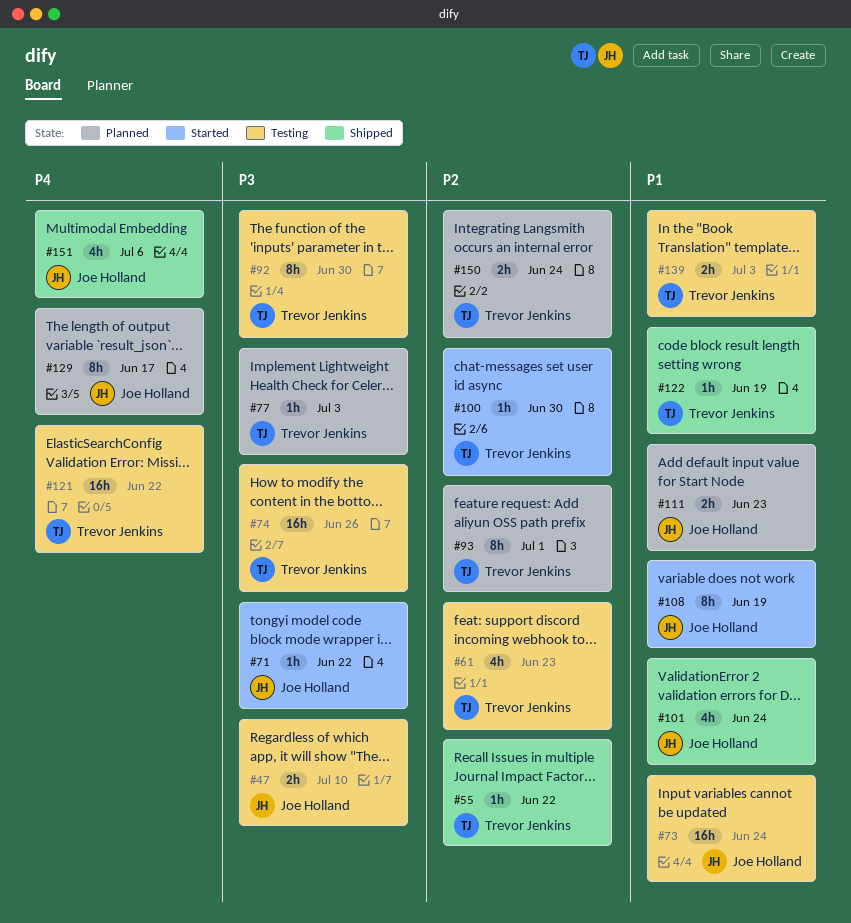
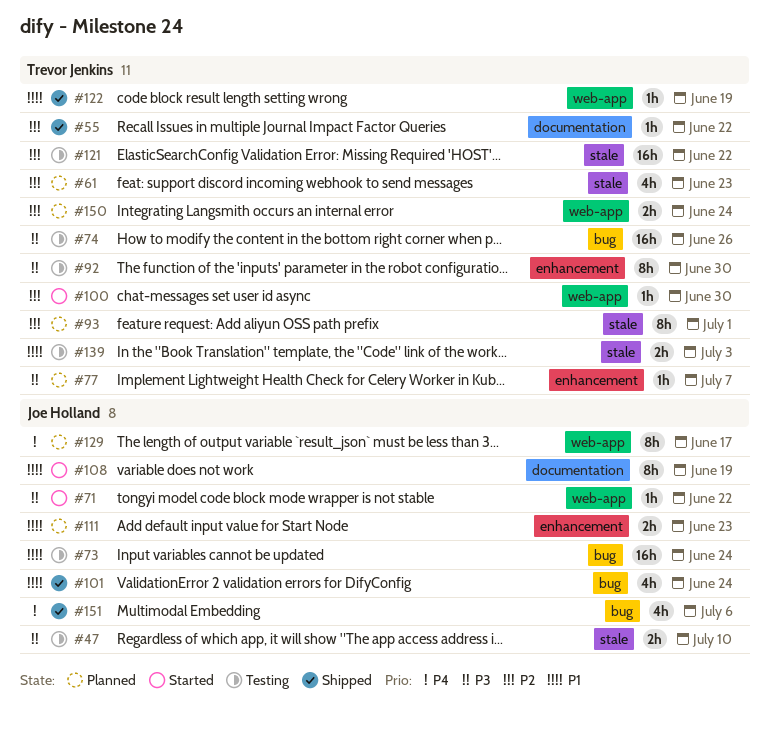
#61, status: Testing -> Planned
#77, due: Jul 3 -> Jul 7
#121, priority: P4 -> P2

